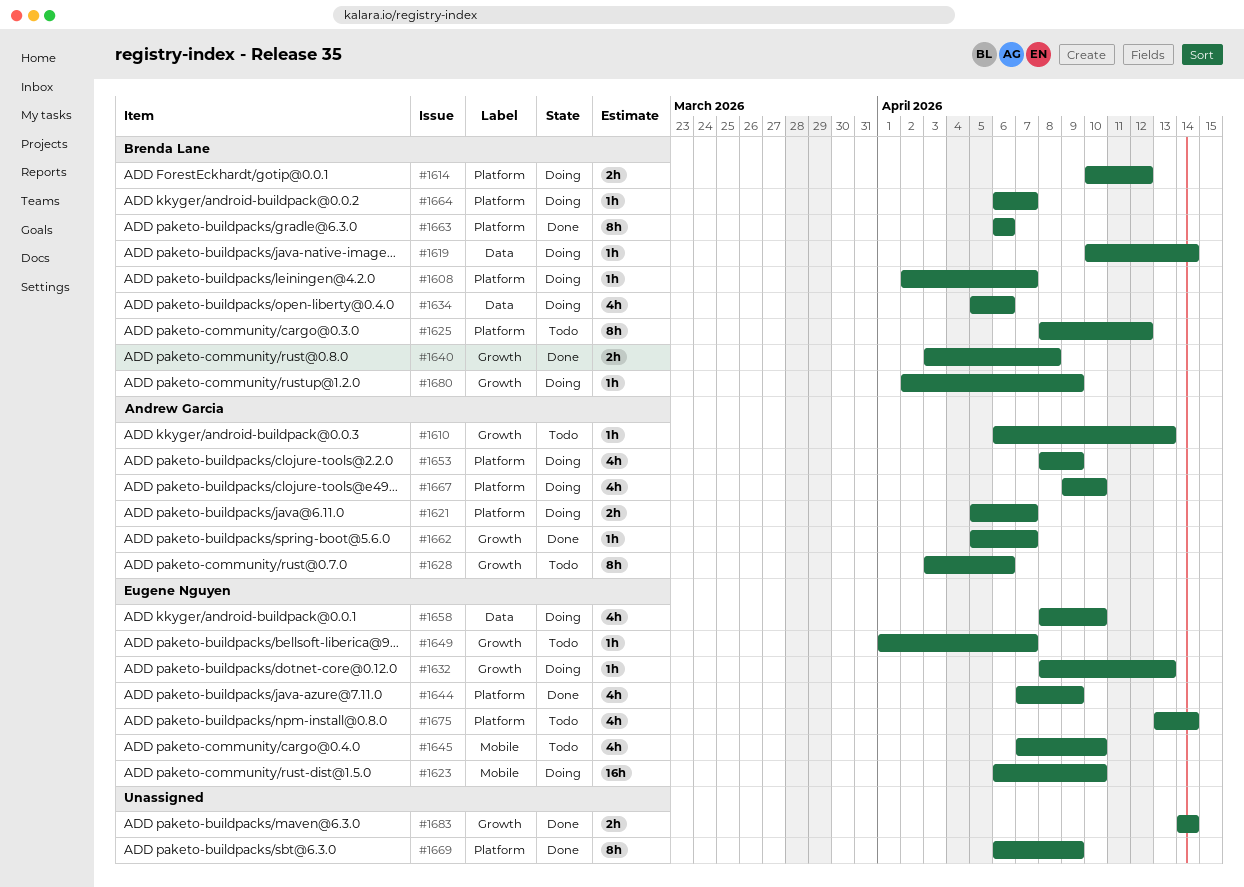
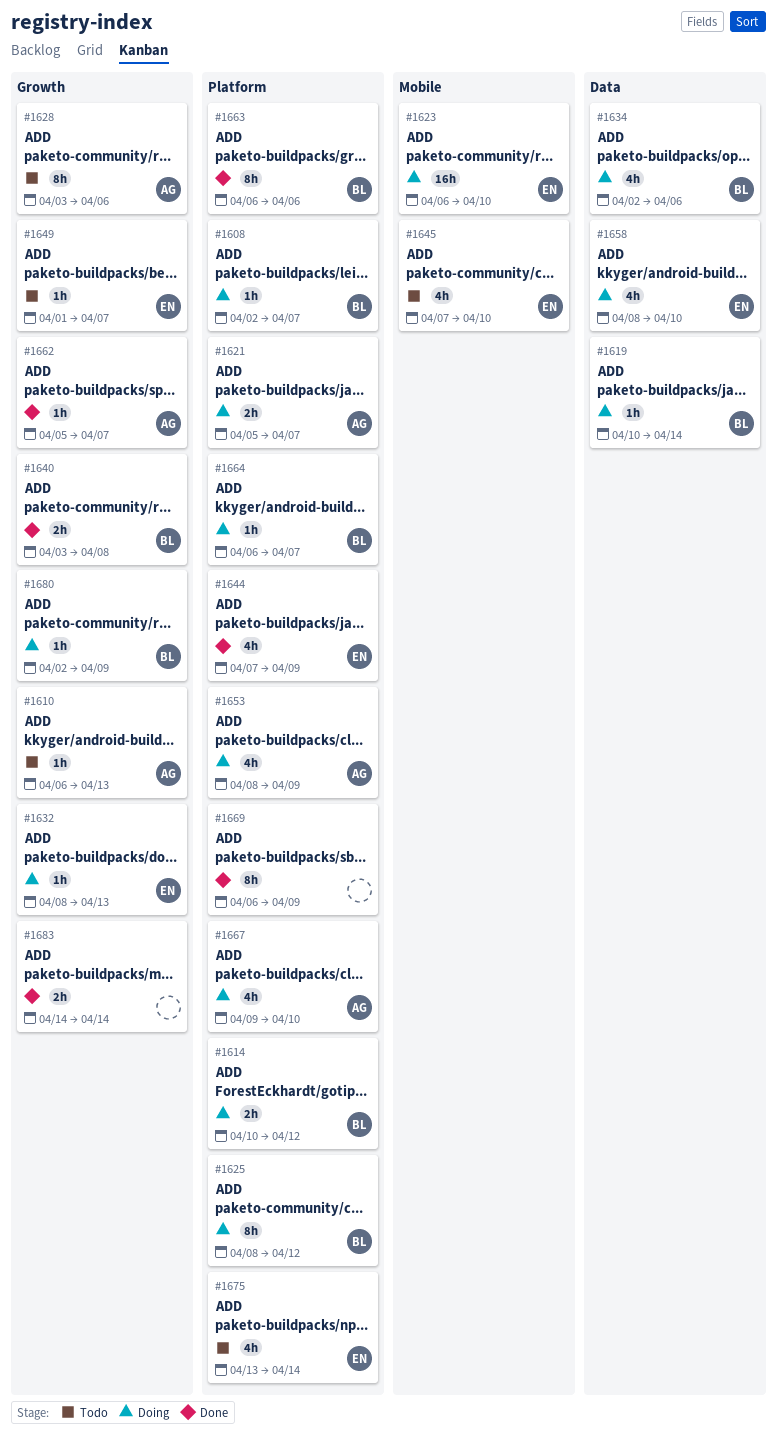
#1625, status: Todo -> Doing
#1634, start: Apr 5 -> Apr 2

